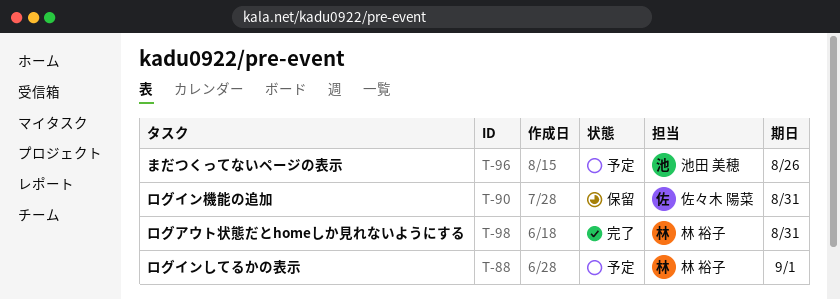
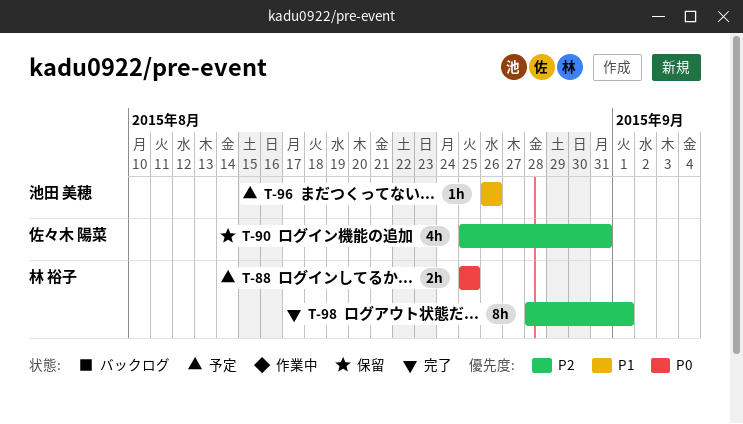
T-88, due: Sep 1 -> Aug 25
T-98, due: Aug 31 -> Sep 1

